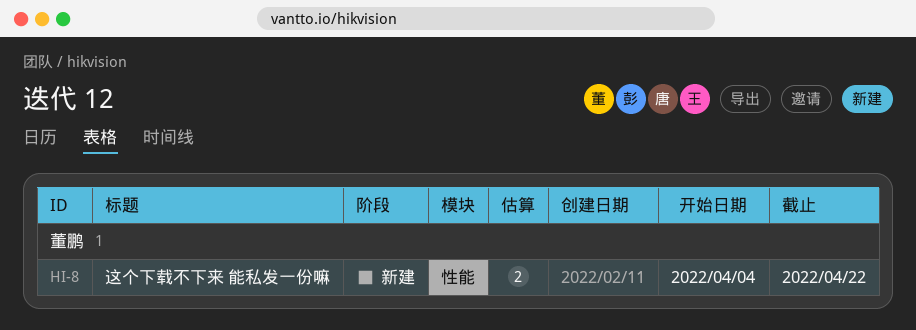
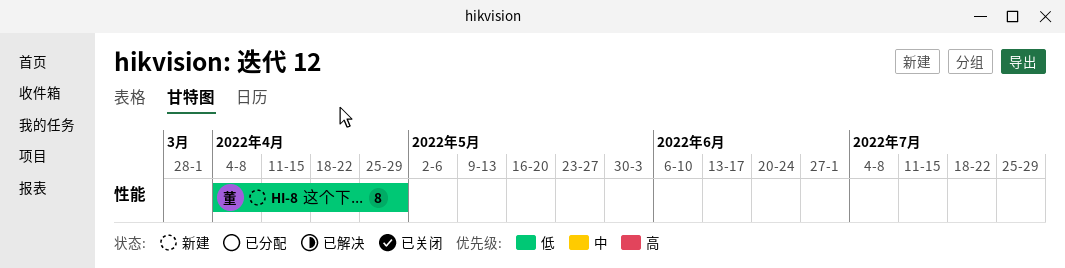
HI-8, estimate: 2 -> 8
HI-8, due: Apr 22 -> Apr 29

